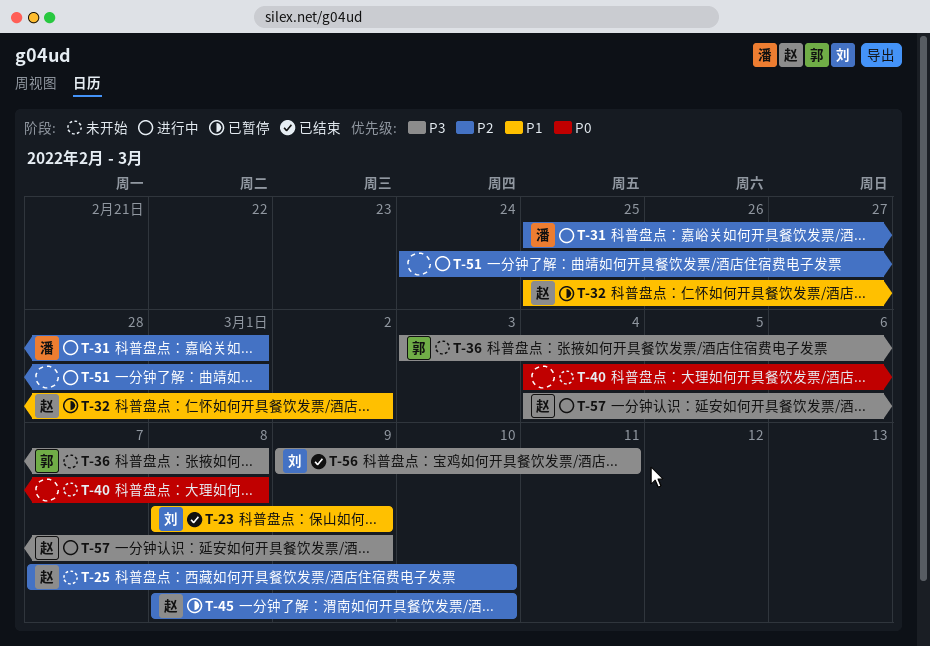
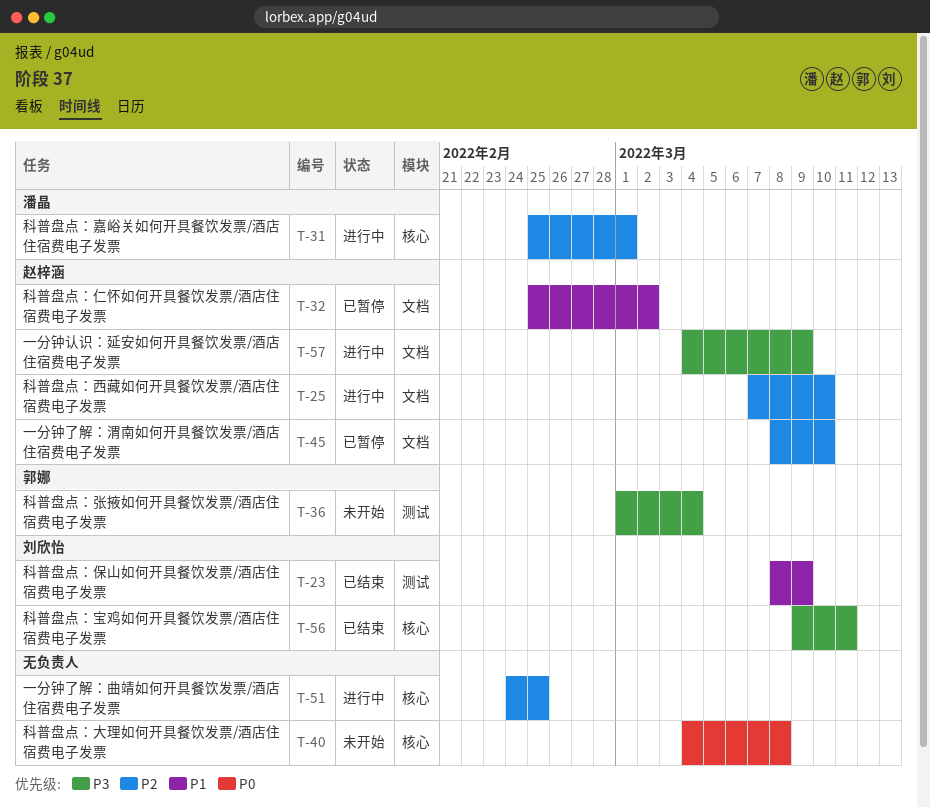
T-25, status: 未开始 -> 进行中
T-36, start: Mar 3 -> Mar 1
T-36, due: Mar 8 -> Mar 4
T-51, due: Mar 1 -> Feb 25

